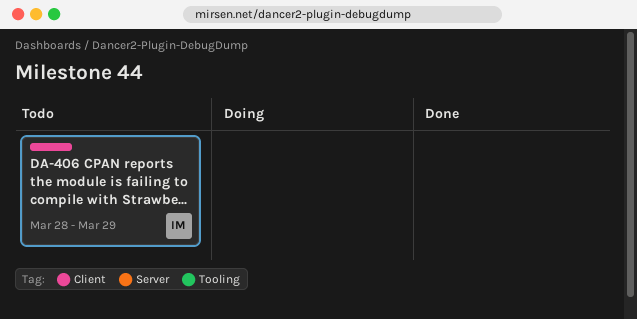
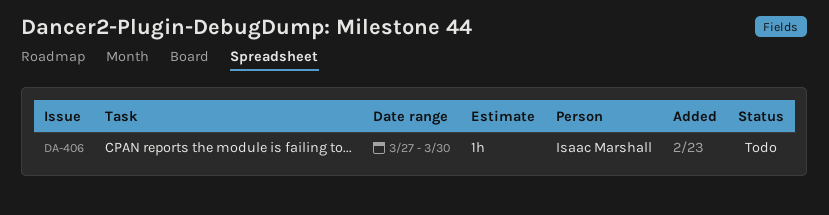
DA-406, start: Mar 28 -> Mar 27
DA-406, due: Mar 29 -> Mar 30

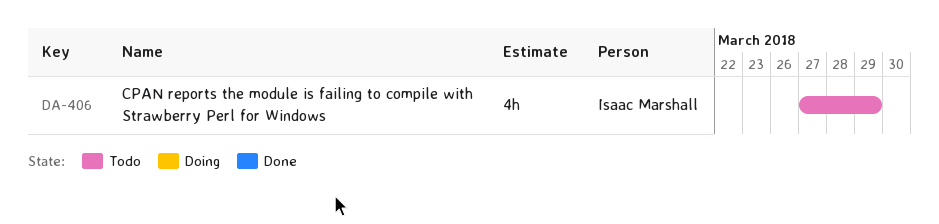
DA-406, estimate: 1h -> 4h
DA-406, due: Mar 30 -> Mar 29

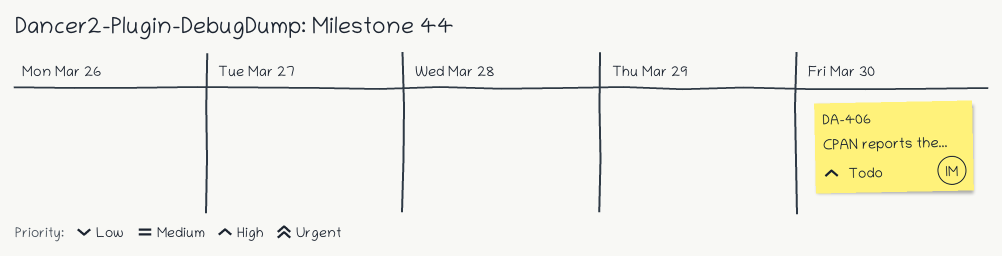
DA-406, due: Mar 29 -> Mar 30

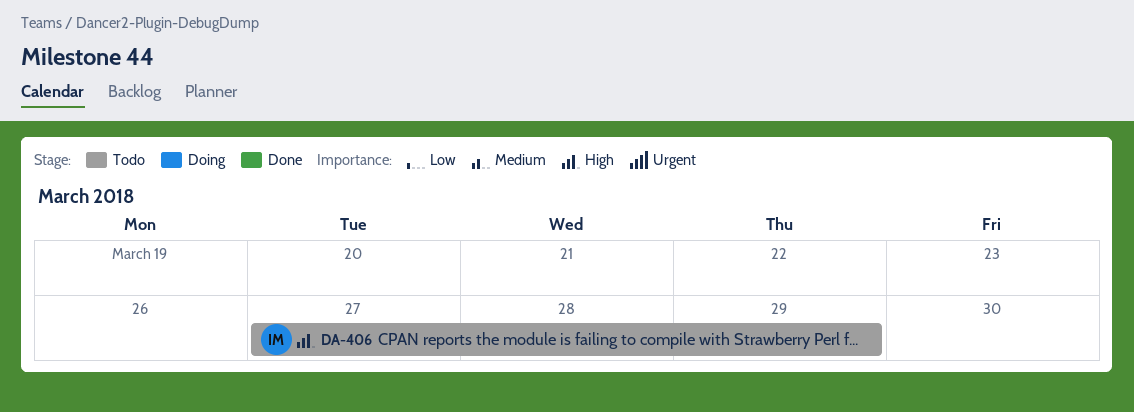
DA-406, due: Mar 30 -> Mar 29

